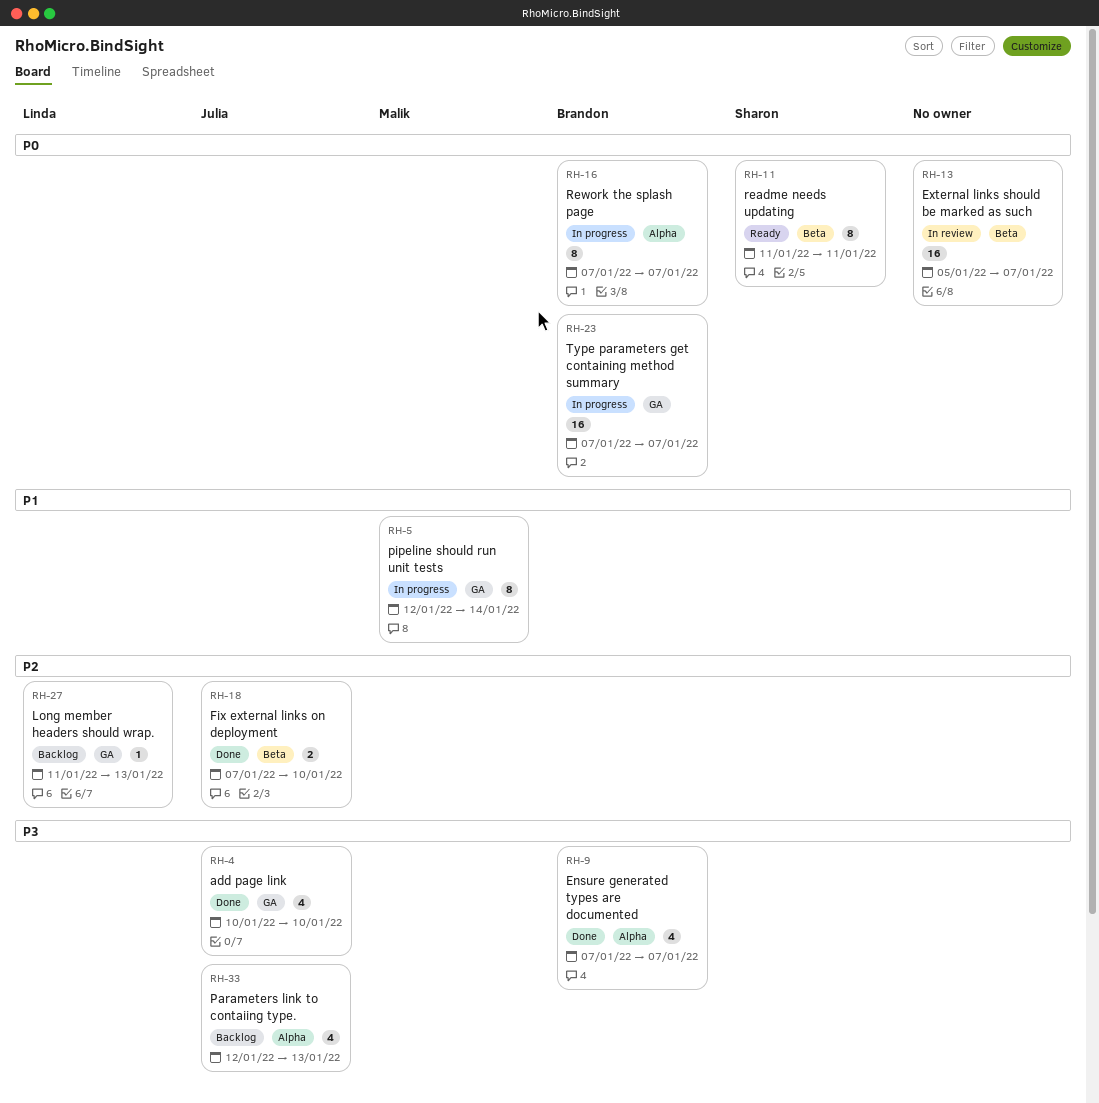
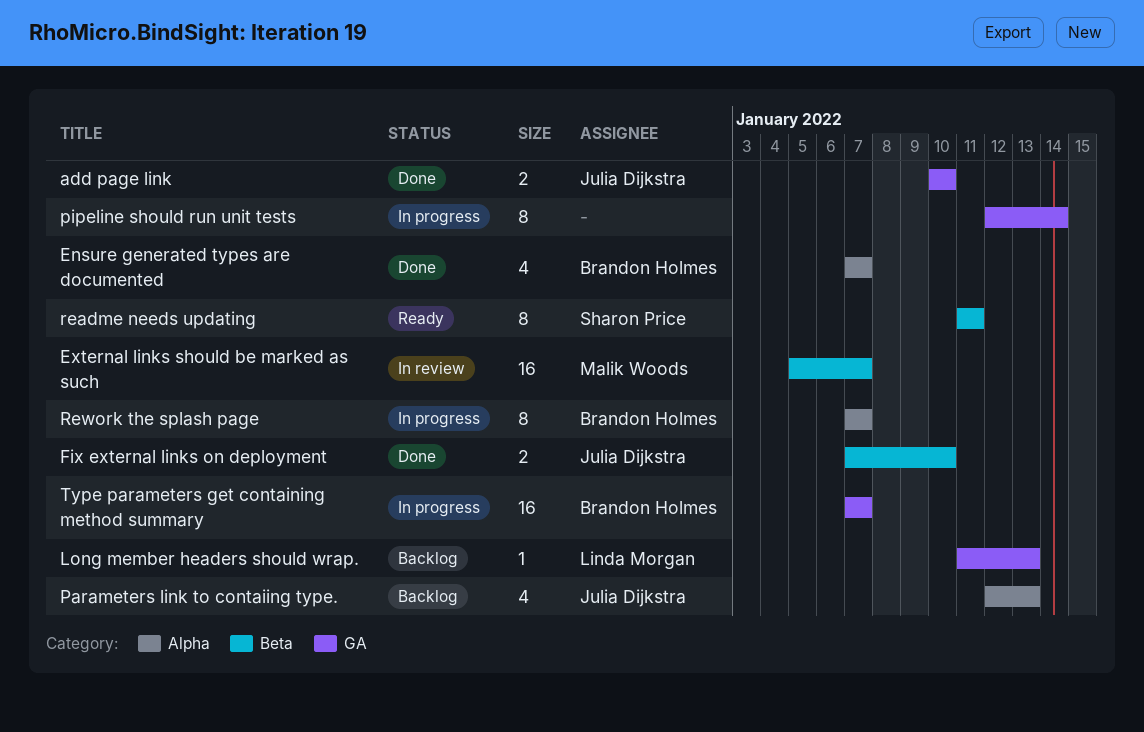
add page link, estimate: 4 -> 2
External links should be marked as such, owner: none -> Malik Woods
pipeline should run unit tests, owner: Malik Woods -> none

